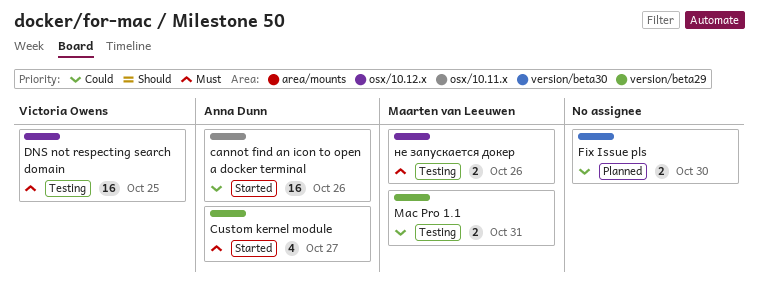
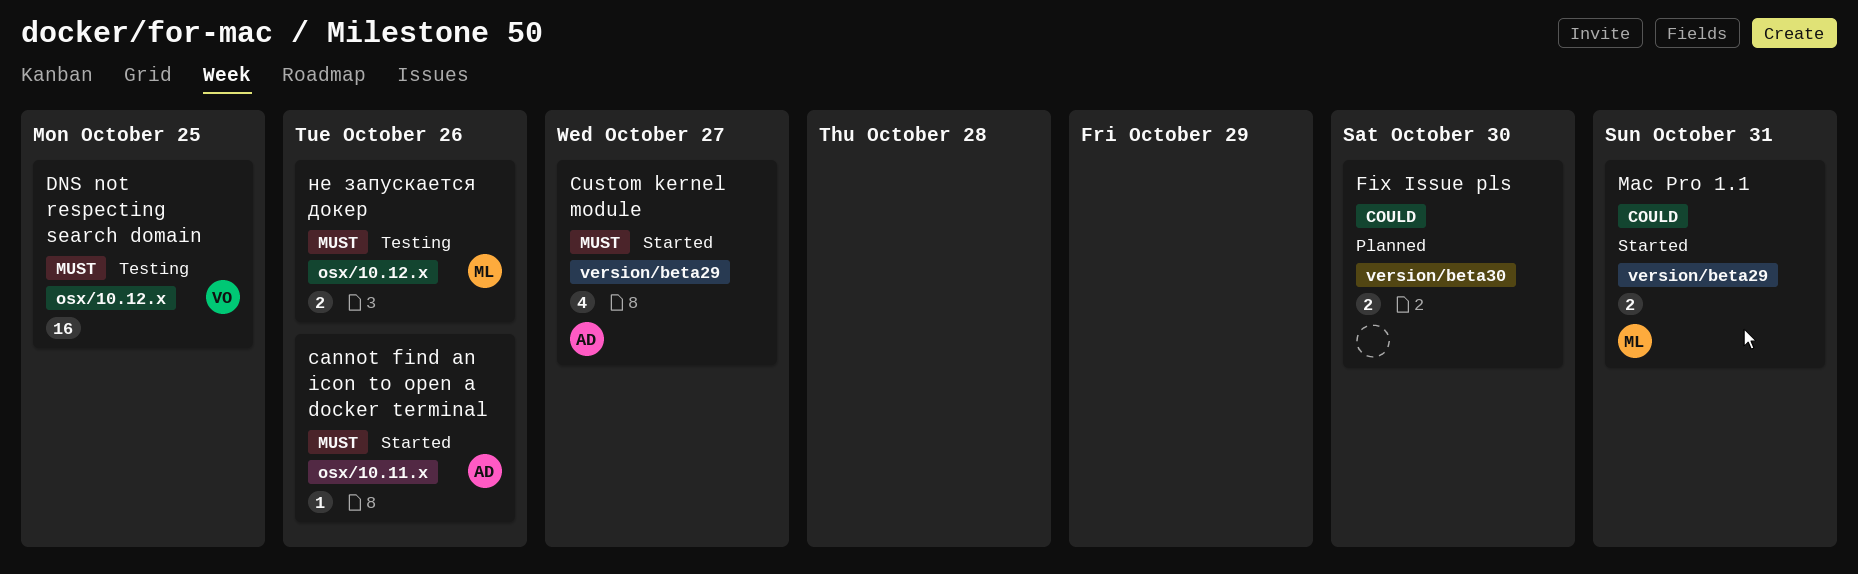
cannot find an icon to open a docker terminal, priority: Could -> Must
cannot find an icon to open a docker terminal, estimate: 16 -> 1
Mac Pro 1.1, status: Testing -> Started

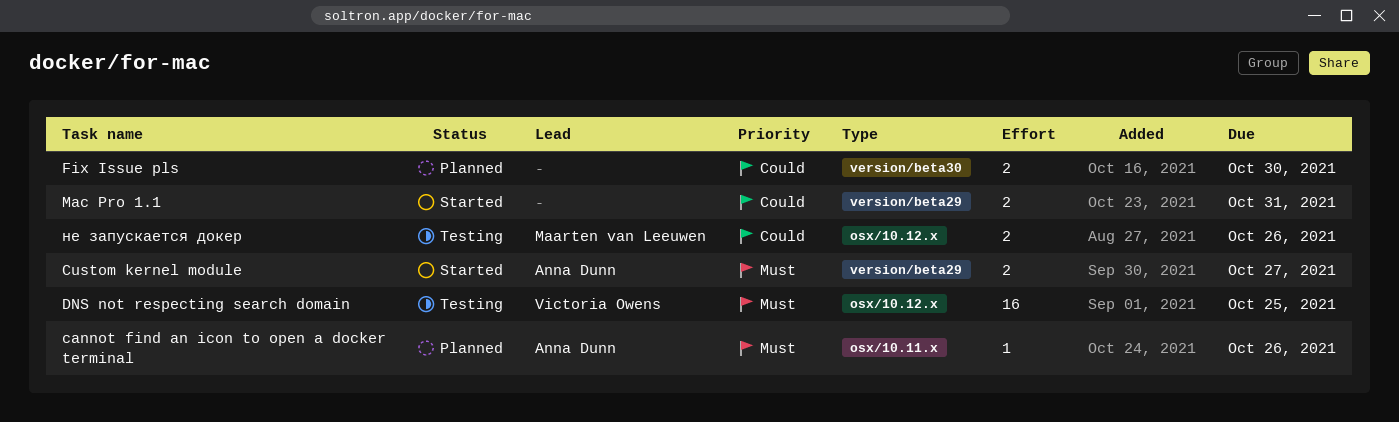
cannot find an icon to open a docker terminal, status: Started -> Planned
Custom kernel module, estimate: 4 -> 2
Mac Pro 1.1, owner: Maarten van Leeuwen -> none
не запускается докер, priority: Must -> Could

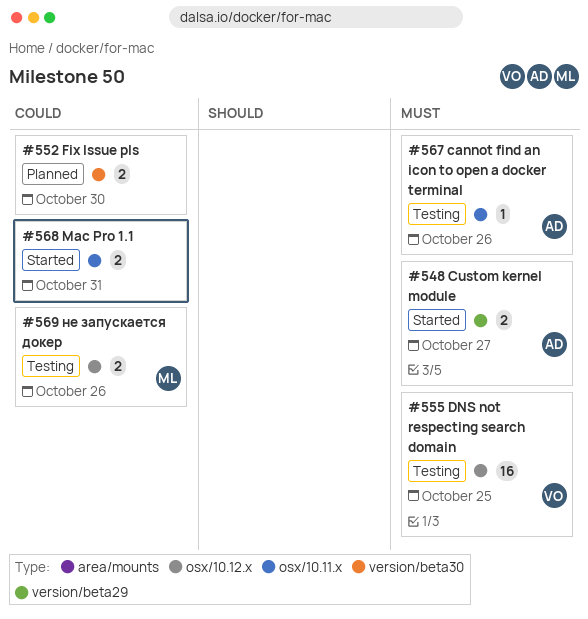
cannot find an icon to open a docker terminal, status: Planned -> Testing
Mac Pro 1.1, label: version/beta29 -> osx/10.11.x

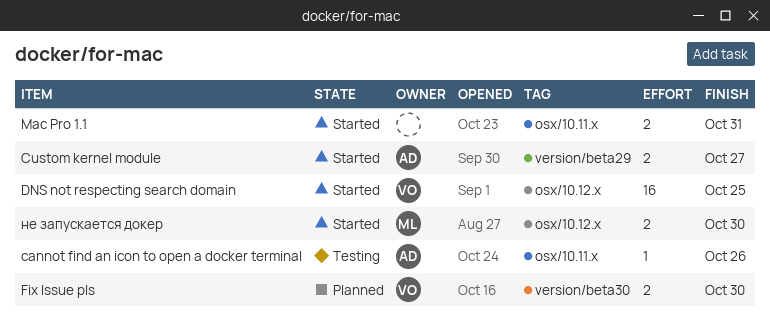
DNS not respecting search domain, status: Testing -> Started
Fix Issue pls, owner: none -> VO
не запускается докер, status: Testing -> Started
не запускается докер, due: Oct 26 -> Oct 30

